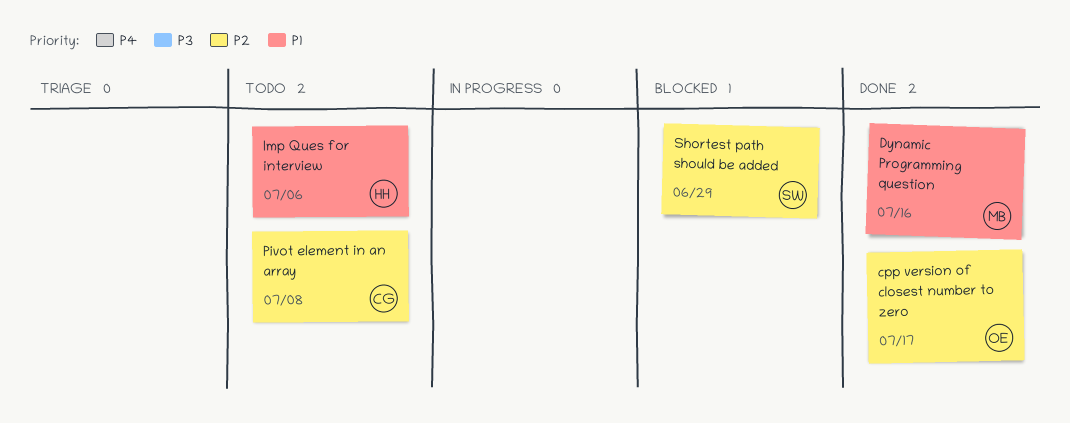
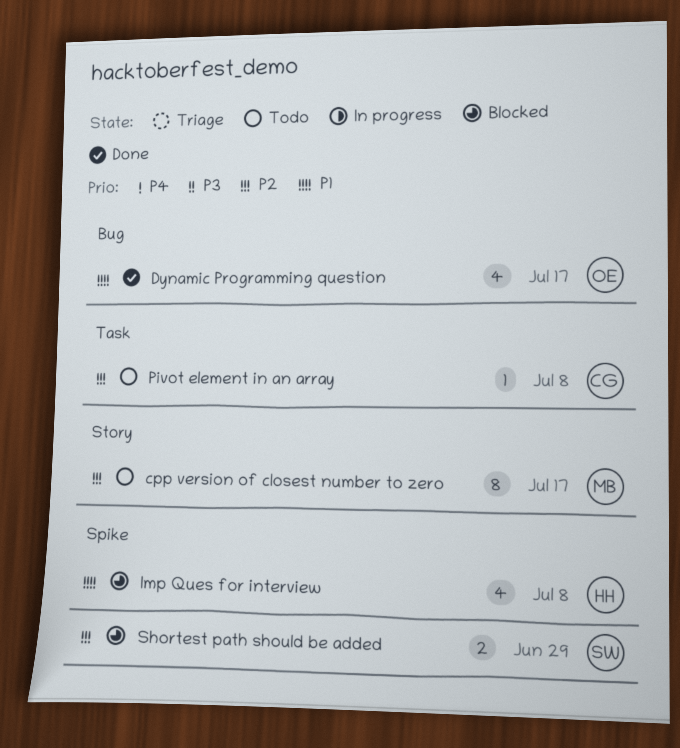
cpp version of closest number to zero, status: Done -> Todo
cpp version of closest number to zero, owner: OE -> MB
Dynamic Programming question, owner: MB -> OE
Dynamic Programming question, due: Jul 16 -> Jul 17
Imp Ques for interview, status: Todo -> Blocked
Imp Ques for interview, due: Jul 6 -> Jul 8

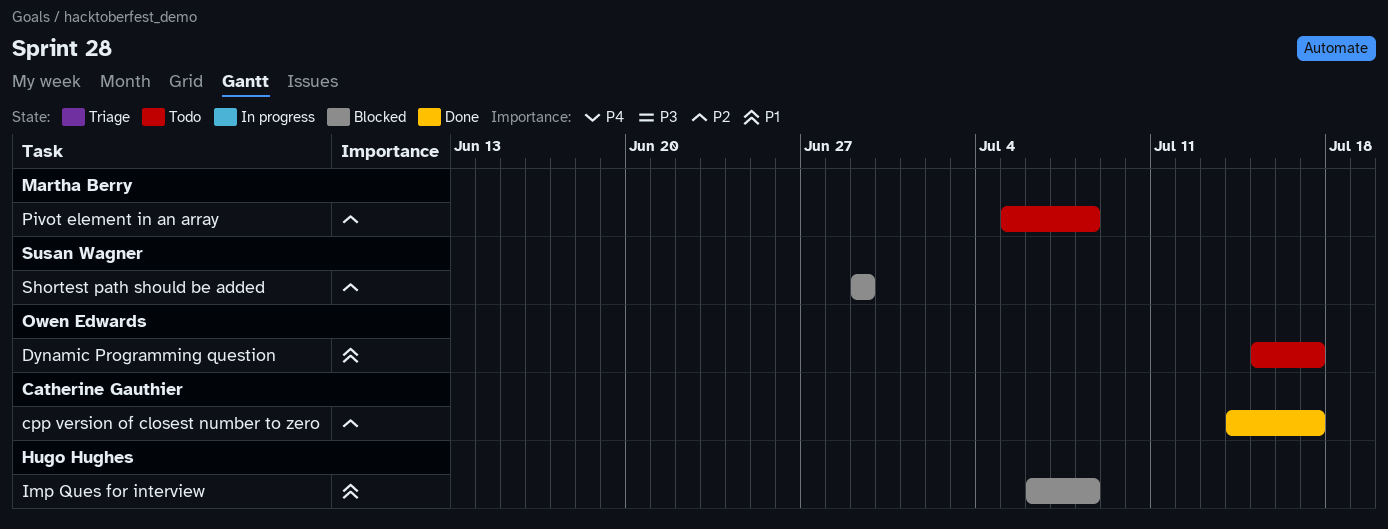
cpp version of closest number to zero, status: Todo -> Done
cpp version of closest number to zero, owner: Martha Berry -> Catherine Gauthier
Dynamic Programming question, status: Done -> Todo
Pivot element in an array, owner: Catherine Gauthier -> Martha Berry

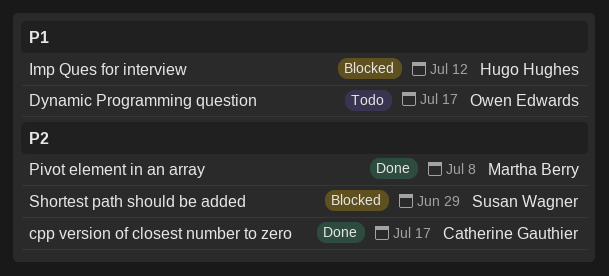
Imp Ques for interview, due: Jul 8 -> Jul 12
Pivot element in an array, status: Todo -> Done

